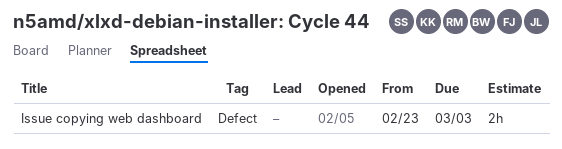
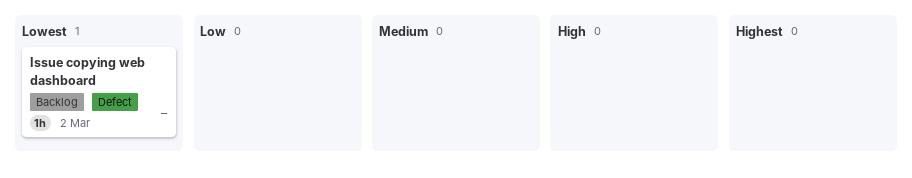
Issue copying web dashboard, estimate: 2h -> 1h
Issue copying web dashboard, due: Mar 3 -> Mar 2

